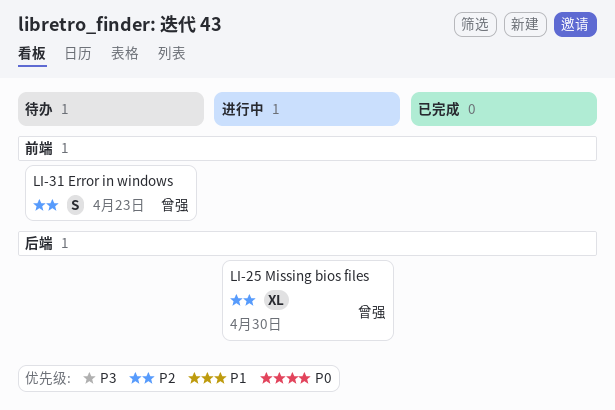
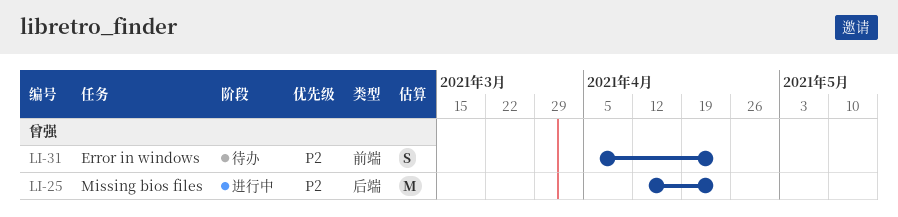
LI-25, estimate: XL -> M
LI-25, due: Apr 30 -> Apr 23

